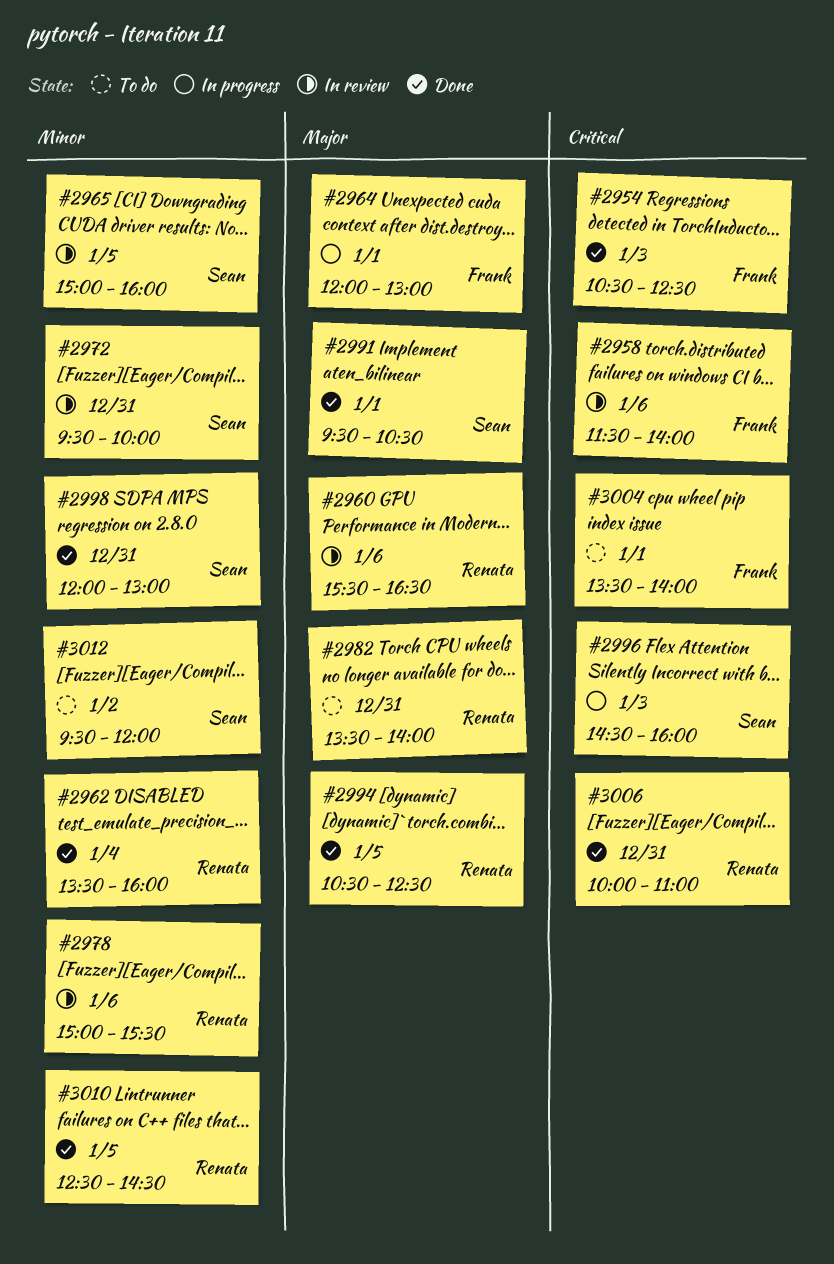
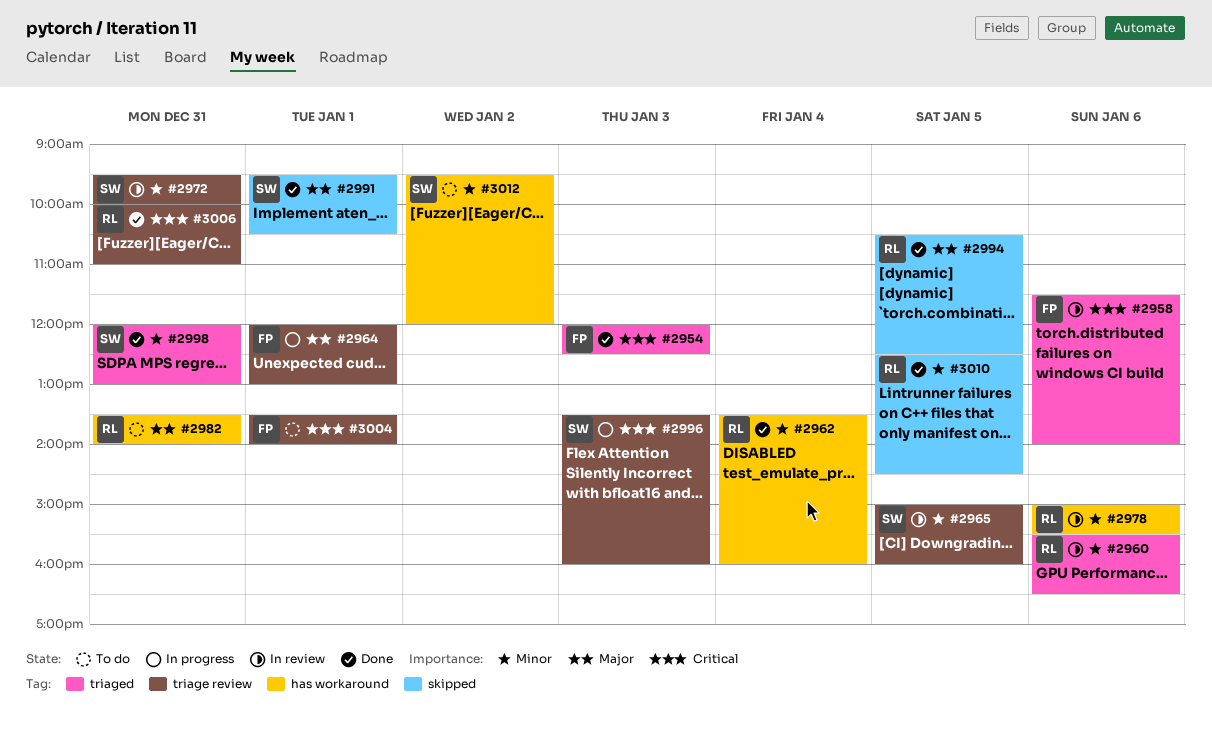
#2954, begins: 10:30 -> 12:00
#2960, priority: Major -> Minor
#2996, begins: 14:30 -> 13:30

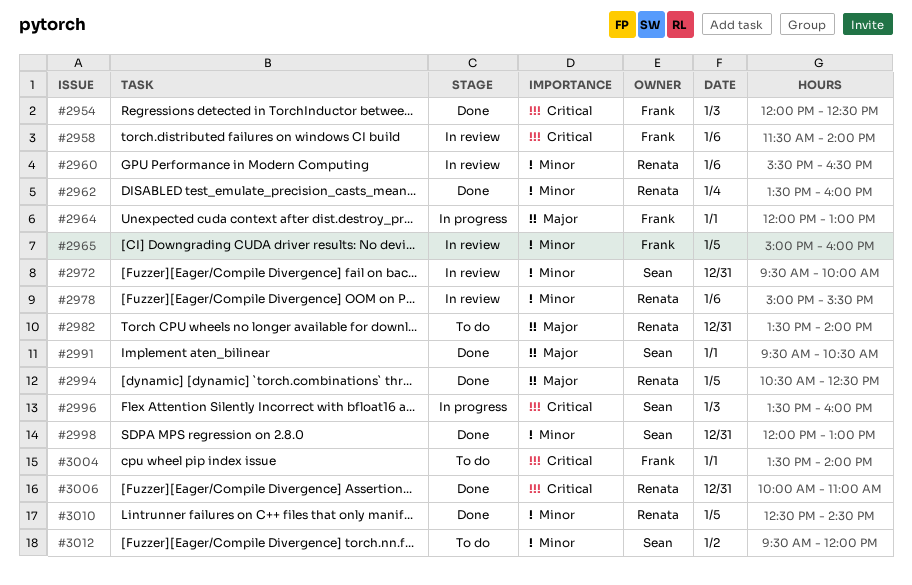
#2965, owner: Sean -> Frank

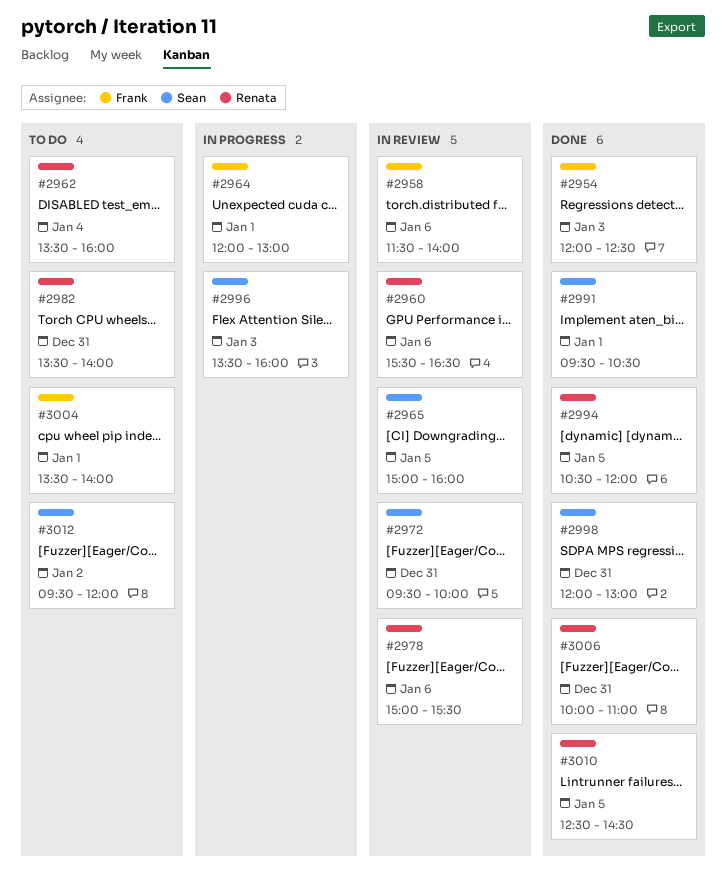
#2962, status: Done -> To do
#2965, owner: Frank -> Sean
#2994, ends: 12:30 -> 12:00

